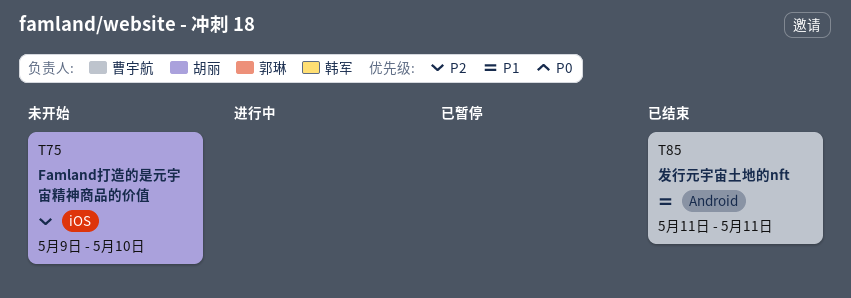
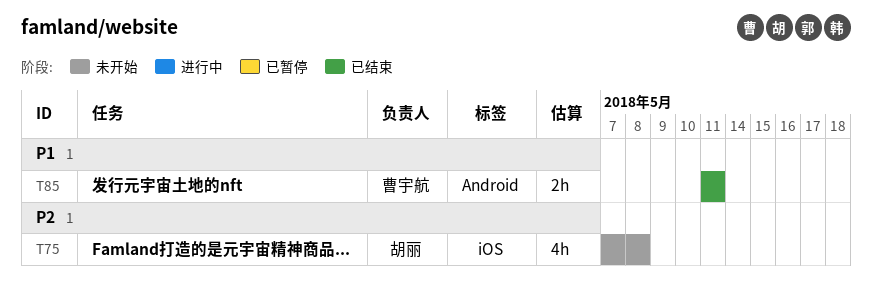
T75, start: May 9 -> May 7
T75, due: May 10 -> May 8

